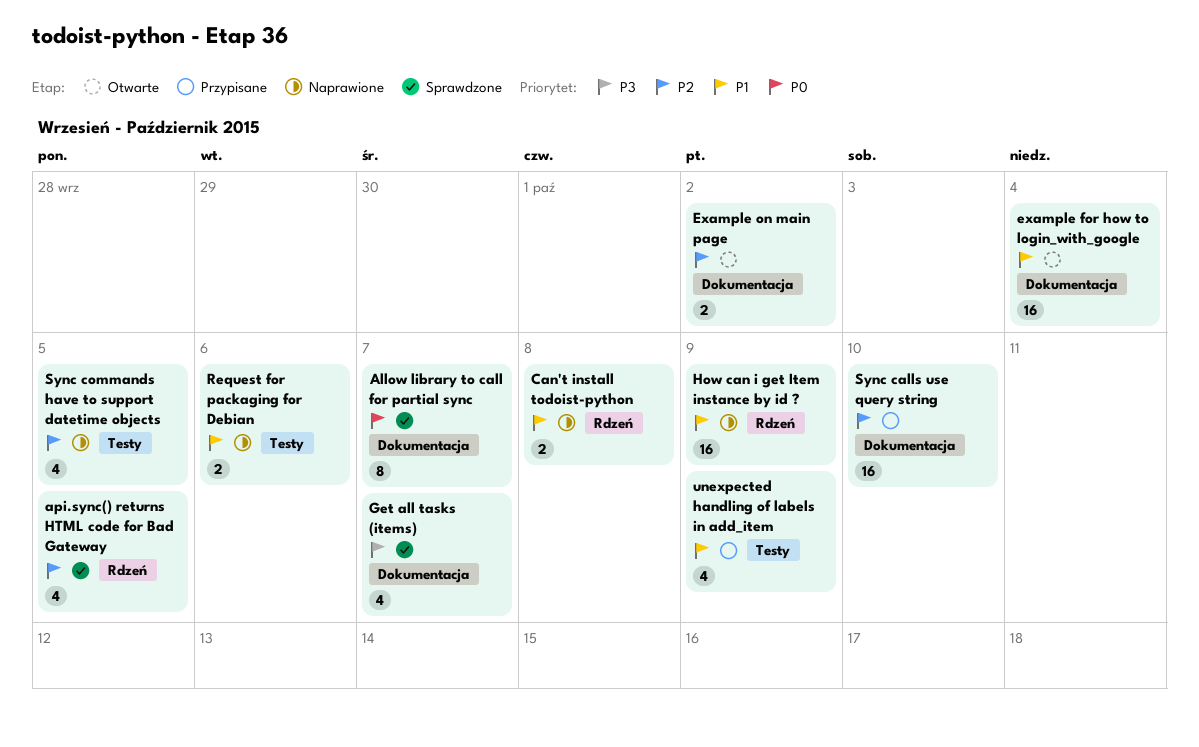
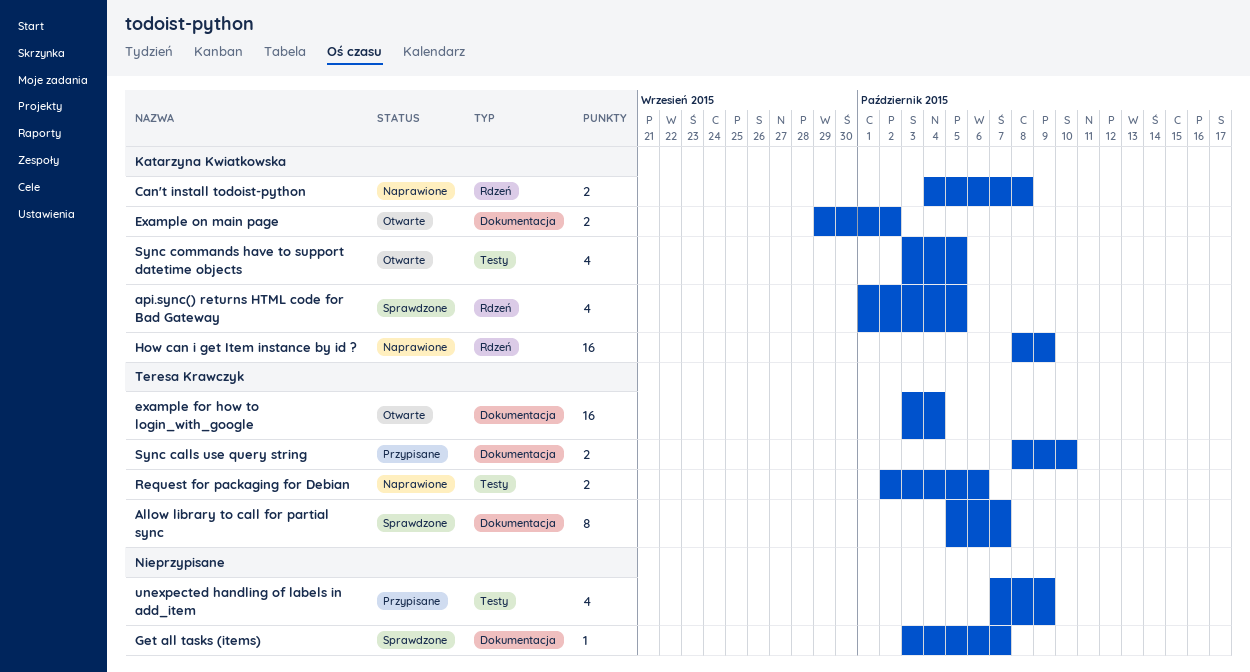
Get all tasks (items), estimate: 4 -> 1
Sync calls use query string, estimate: 16 -> 2
Sync commands have to support datetime objects, status: Naprawione -> Otwarte

